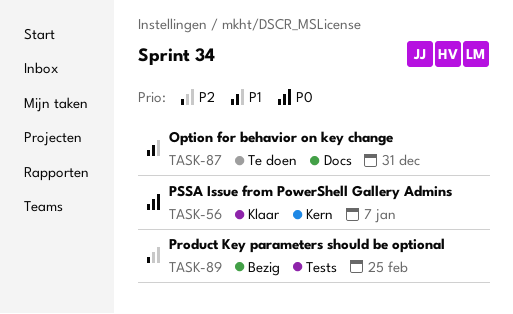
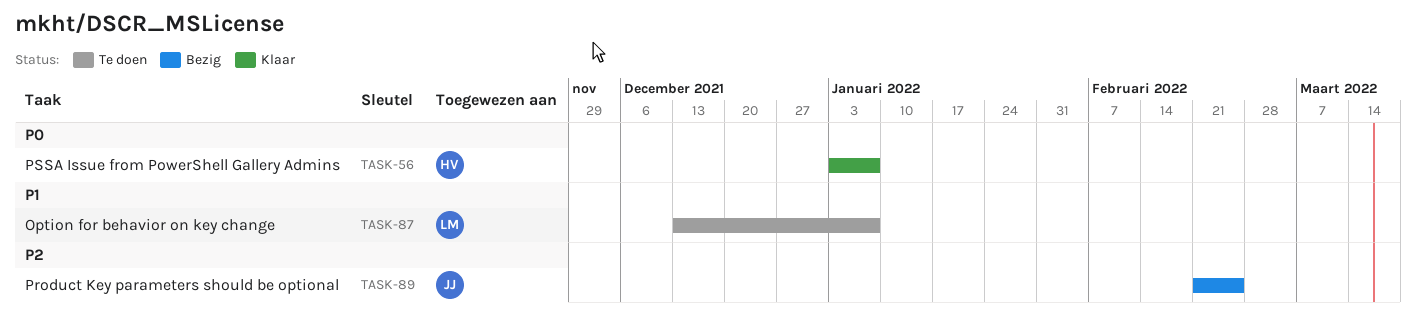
TASK-87, due: Dec 31 -> Jan 7

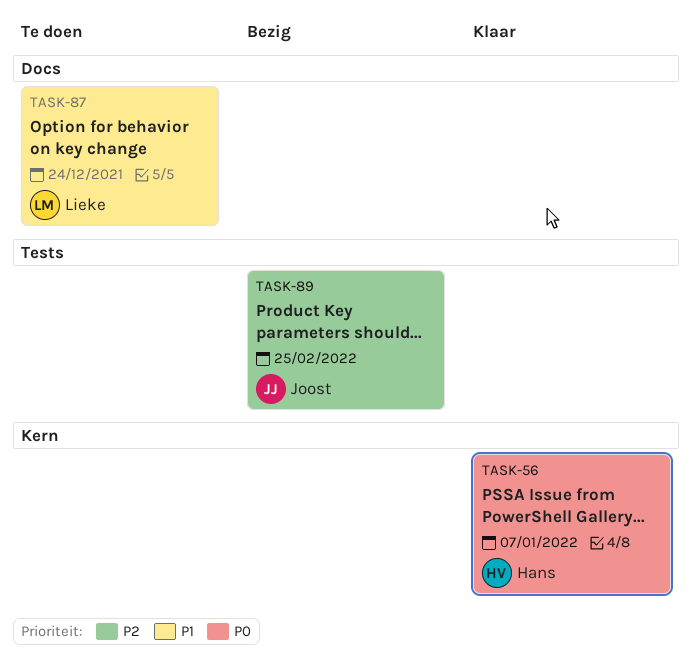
TASK-87, due: Jan 7 -> Dec 24

